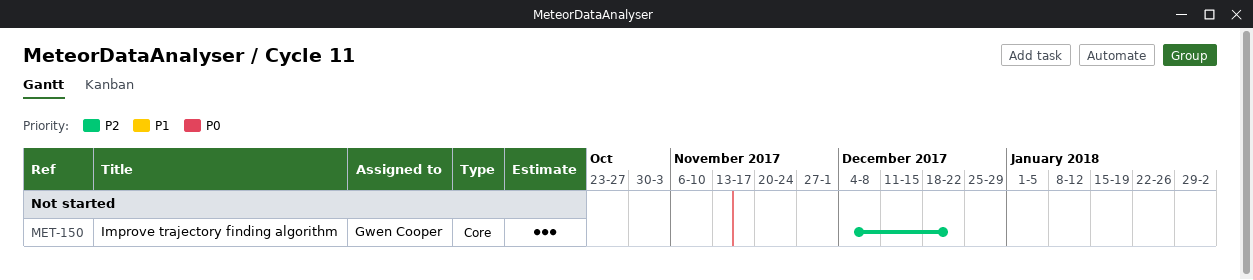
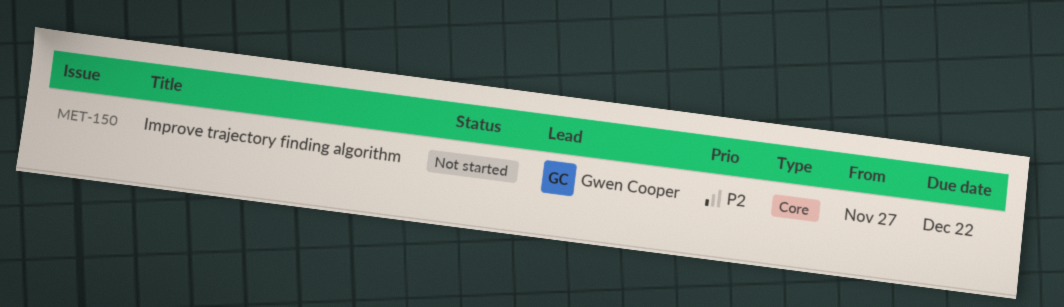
MET-150, start: Dec 4 -> Nov 27

